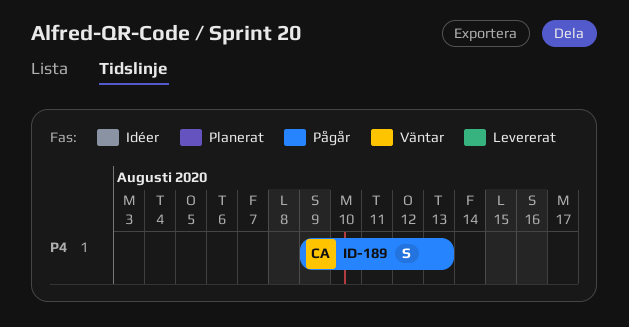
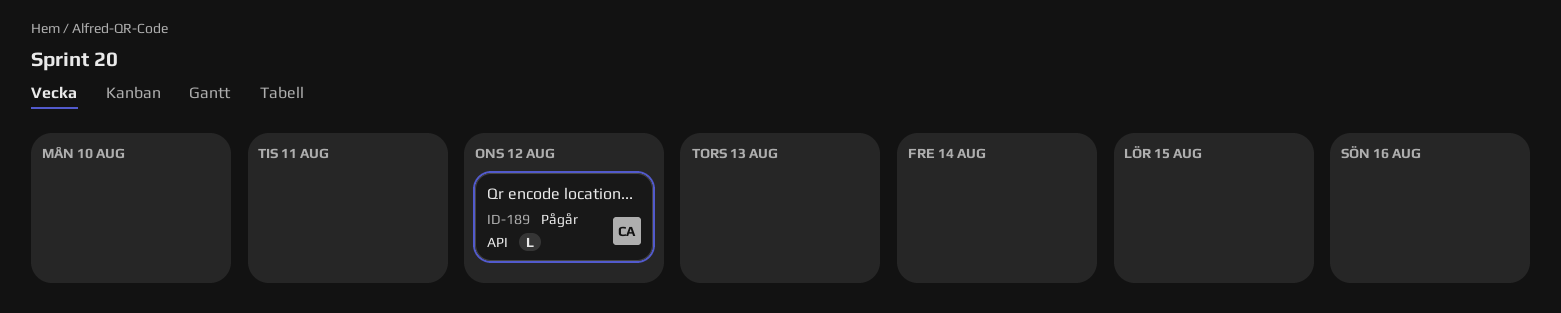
ID-189, estimate: S -> L
ID-189, due: Aug 13 -> Aug 12

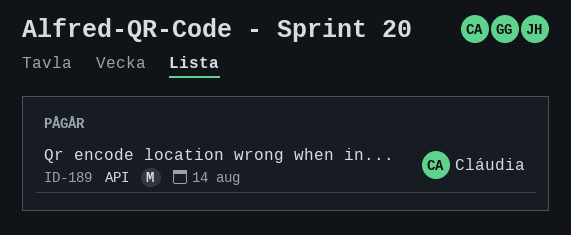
ID-189, estimate: L -> M
ID-189, due: Aug 12 -> Aug 14

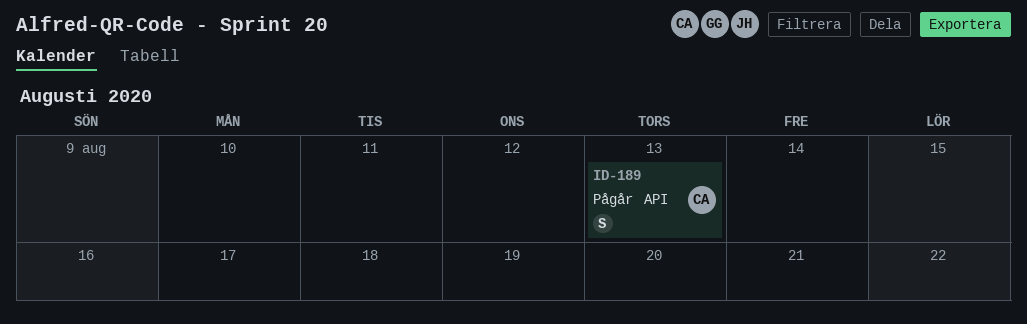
ID-189, estimate: M -> S
ID-189, due: Aug 14 -> Aug 13

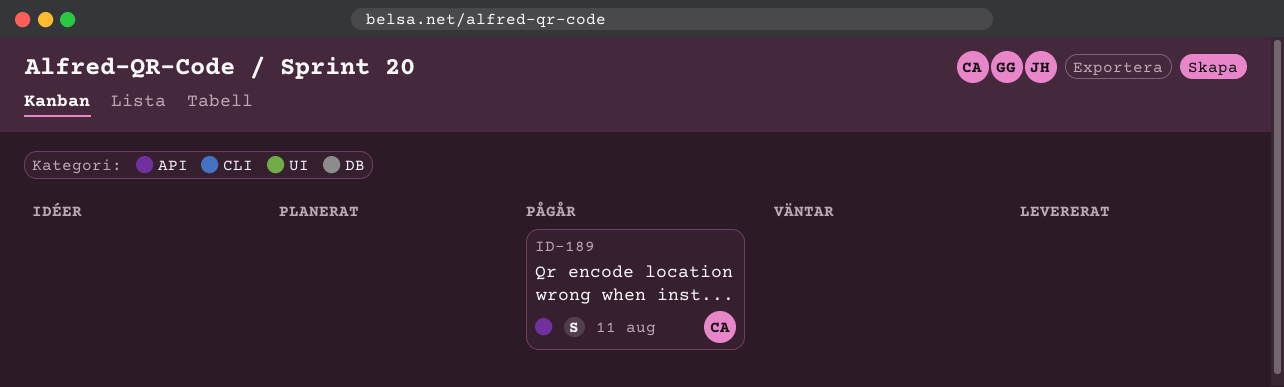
ID-189, due: Aug 13 -> Aug 11

